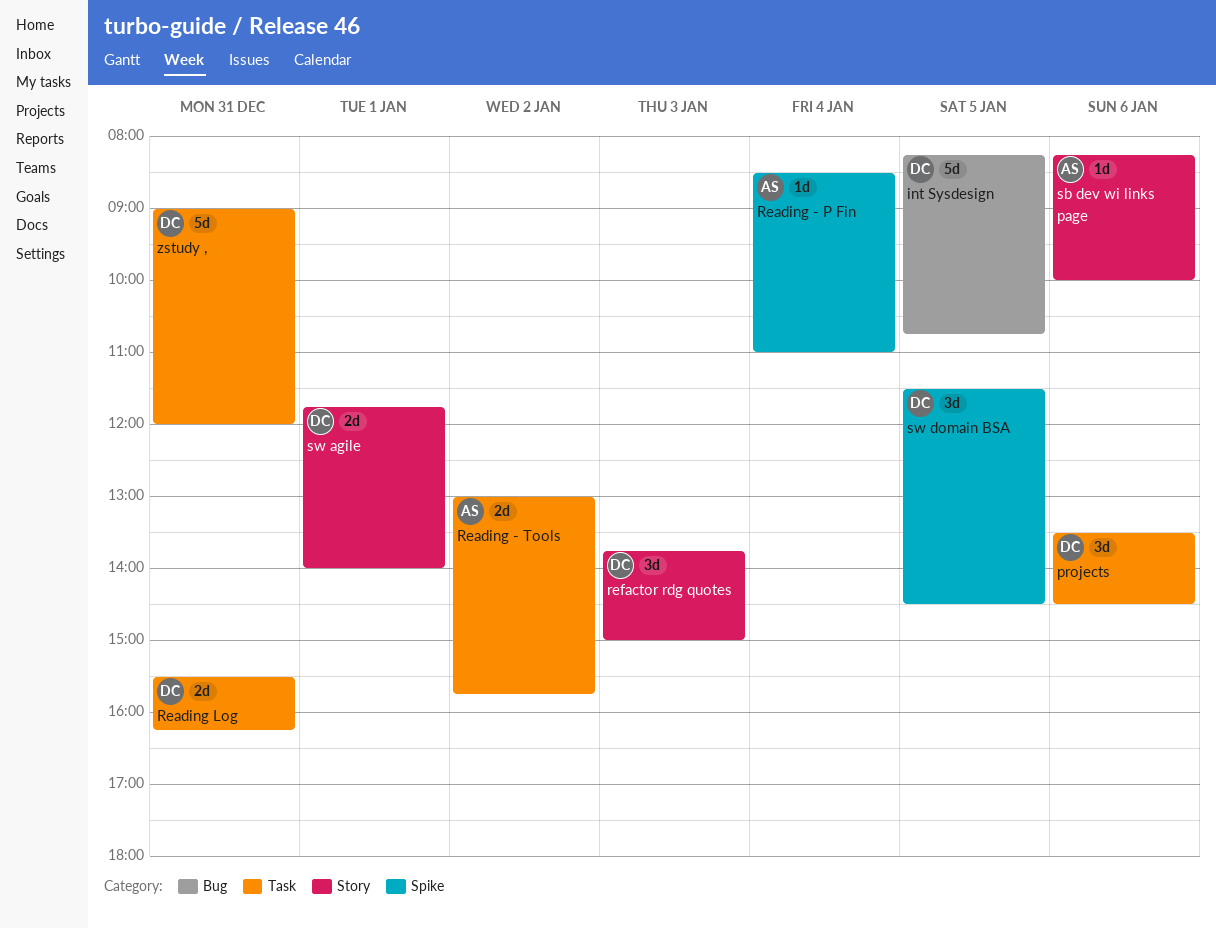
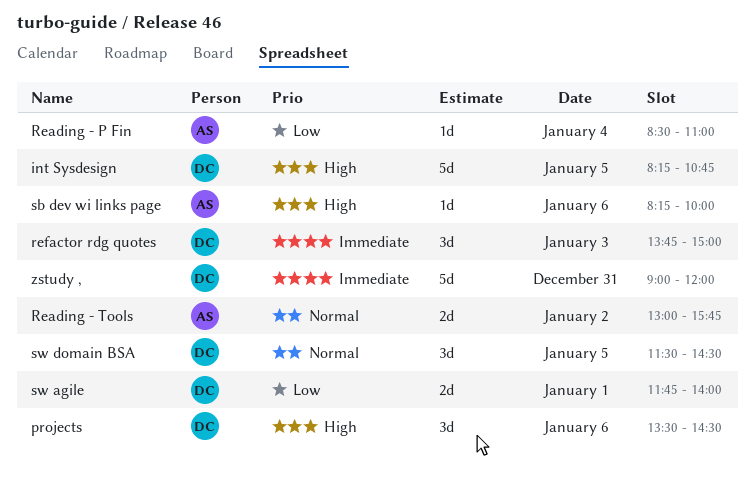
Reading Log: present -> none

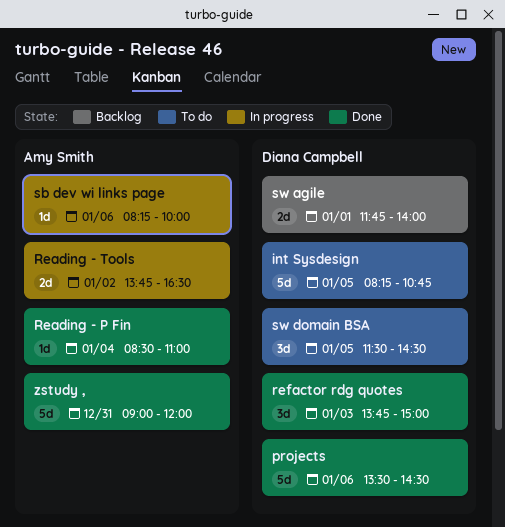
projects, estimate: 3d -> 5d
Reading - Tools, begins: 13:00 -> 13:45
Reading - Tools, ends: 15:45 -> 16:30
zstudy ,, owner: Diana Campbell -> Amy Smith

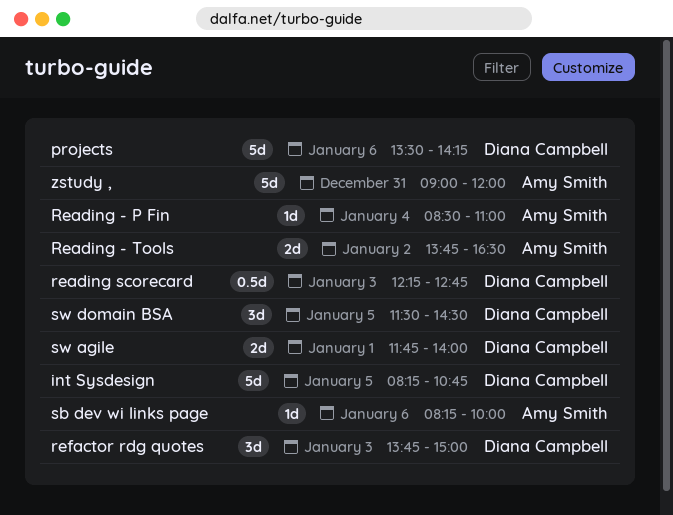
projects, ends: 14:30 -> 14:15
reading scorecard: none -> present

